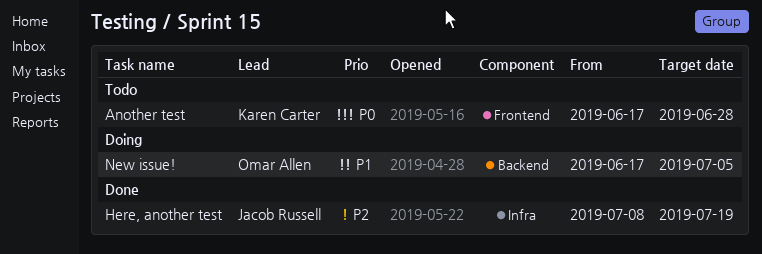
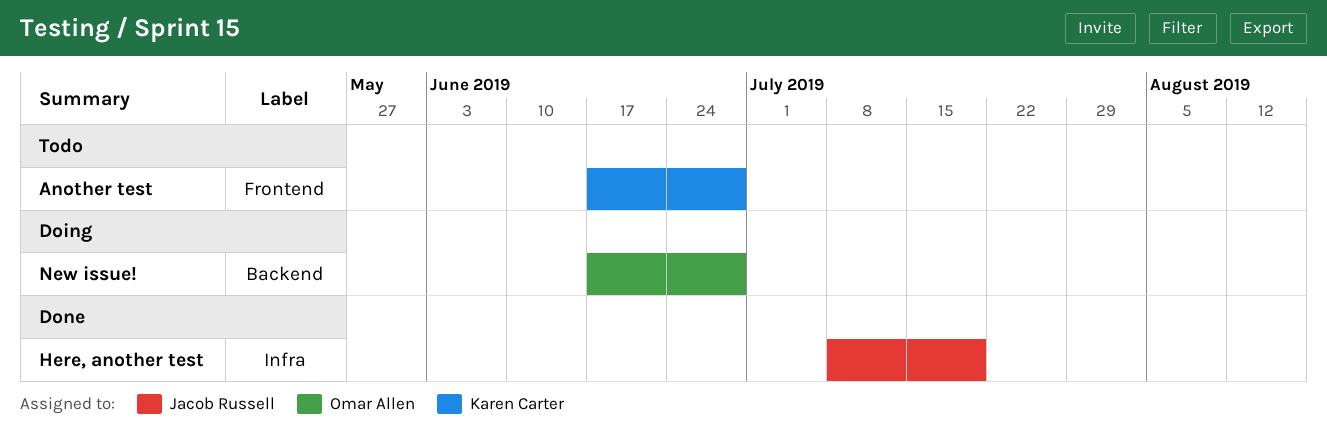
New issue!, due: Jul 5 -> Jun 28

